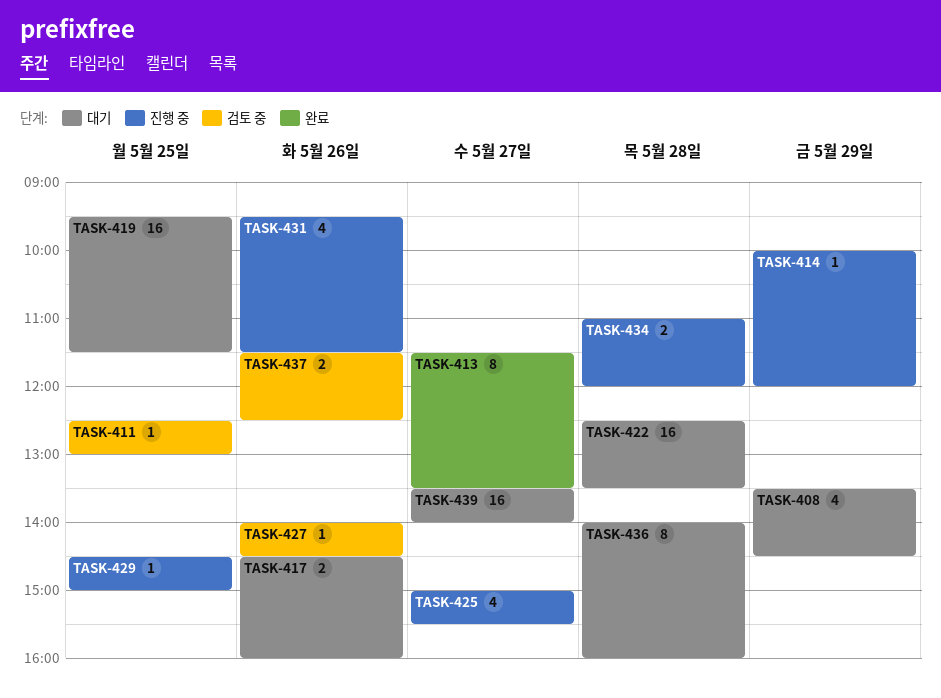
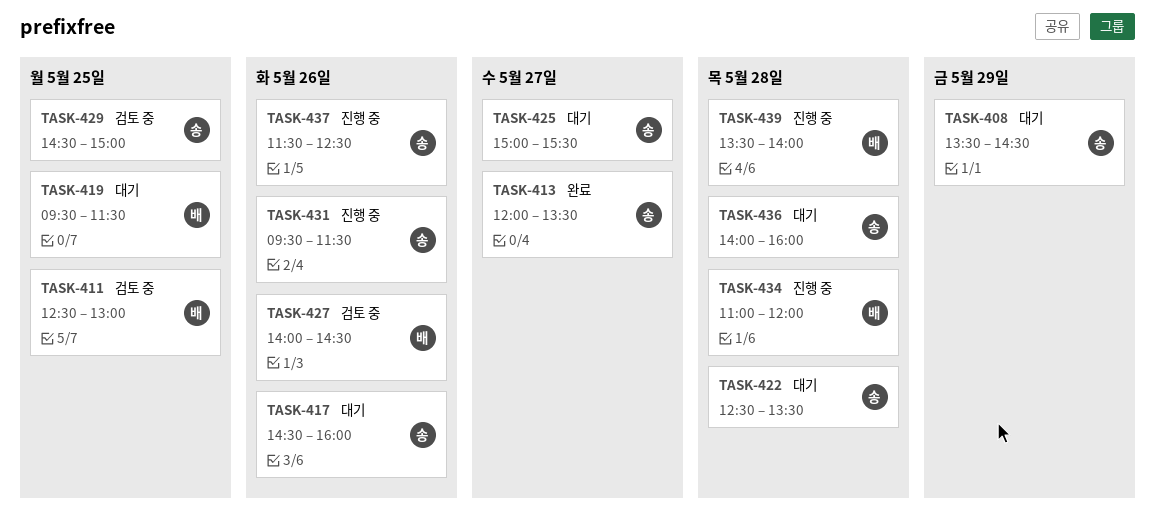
TASK-413, begins: 11:30 -> 12:00
TASK-414: present -> none
TASK-425, status: 진행 중 -> 대기
TASK-429, status: 진행 중 -> 검토 중
TASK-437, status: 검토 중 -> 진행 중
TASK-439, status: 대기 -> 진행 중
TASK-439, day: May 27 -> May 28

